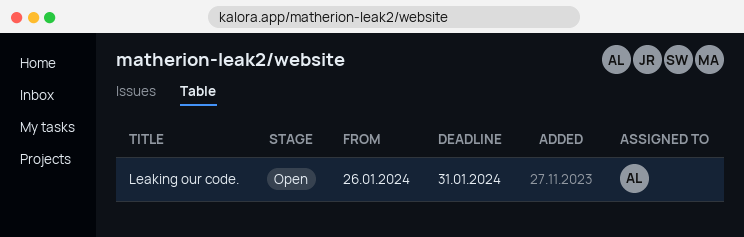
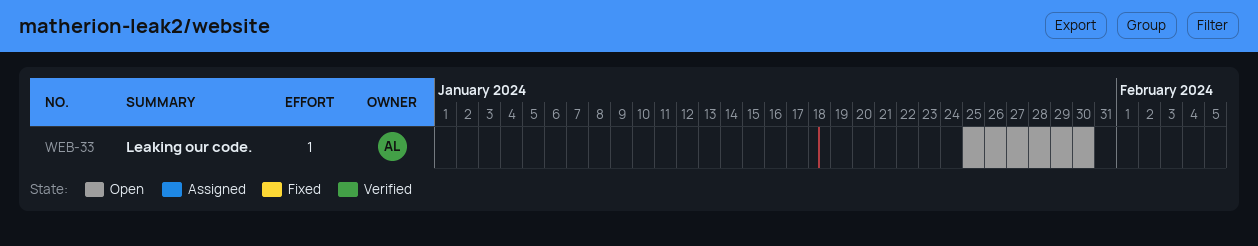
Leaking our code., start: Jan 26 -> Jan 25
Leaking our code., due: Jan 31 -> Jan 30

